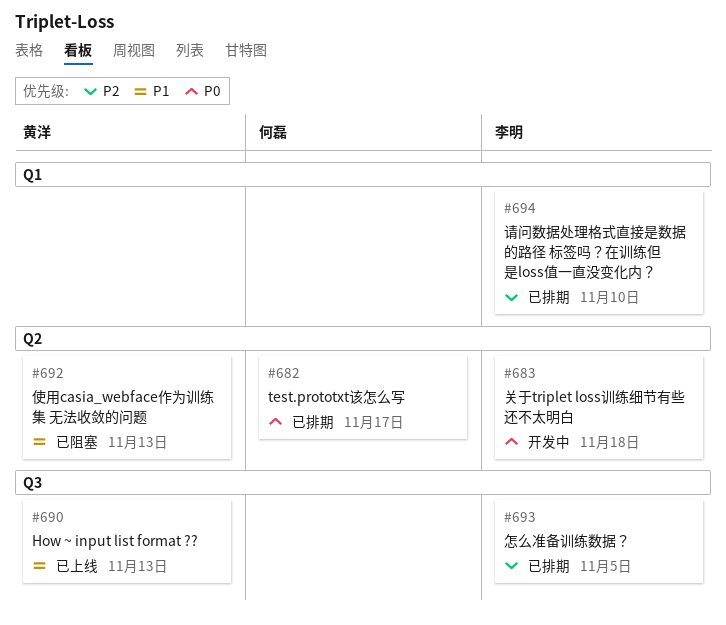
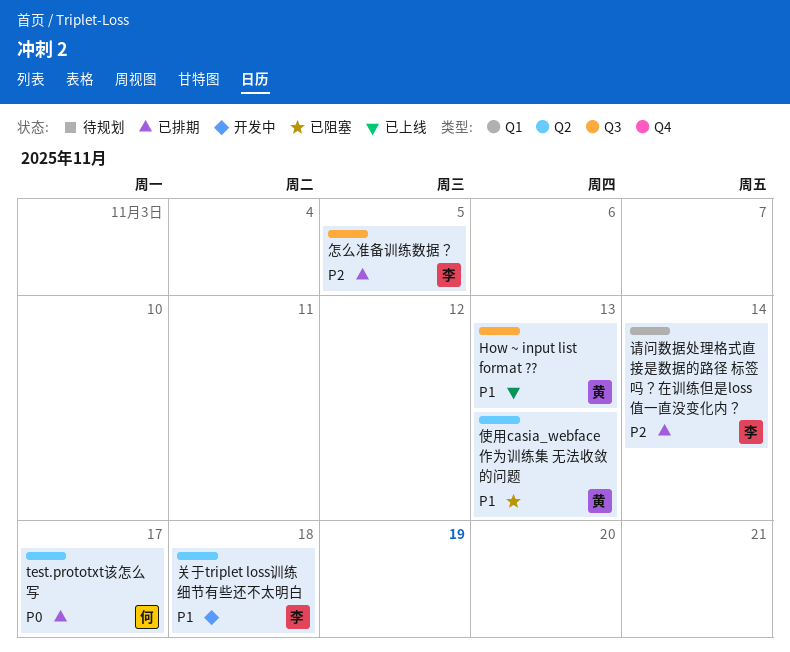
关于triplet loss训练细节有些还不太明白, priority: P0 -> P1
请问数据处理格式直接是数据的路径 标签吗？在训练但是loss值一直没变化内？, due: Nov 10 -> Nov 14

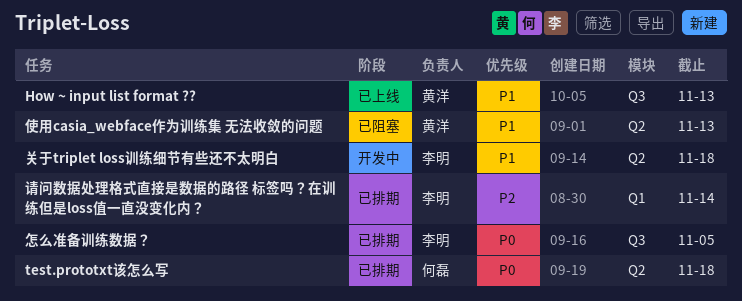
test.prototxt该怎么写, due: Nov 17 -> Nov 18
怎么准备训练数据？, priority: P2 -> P0

